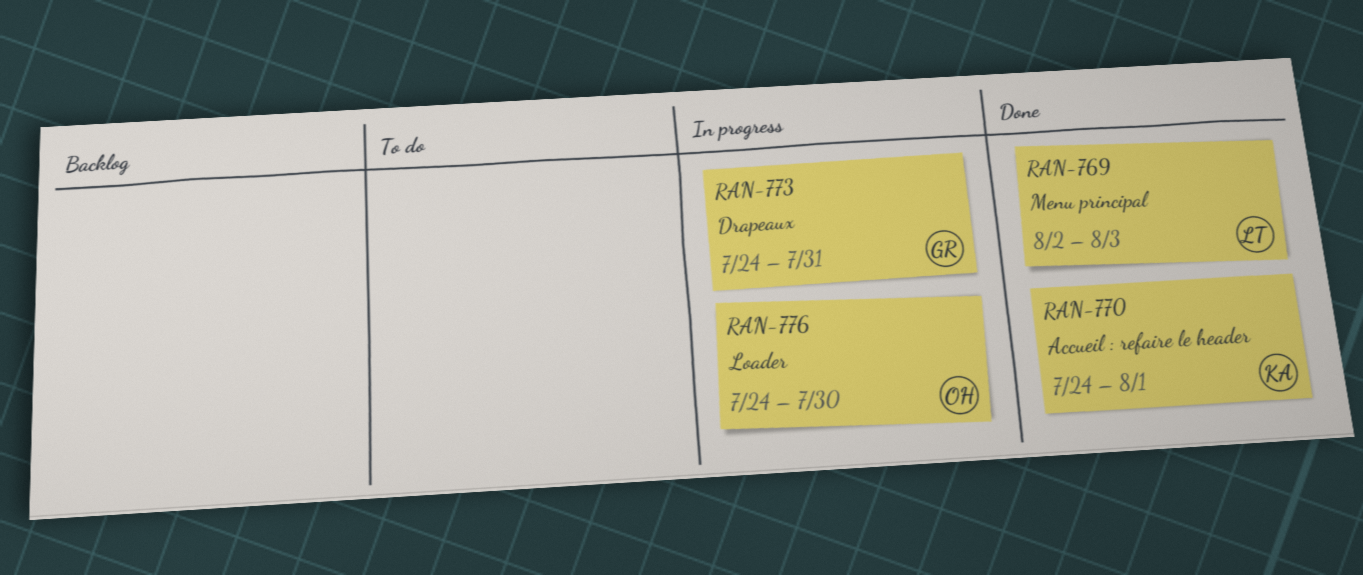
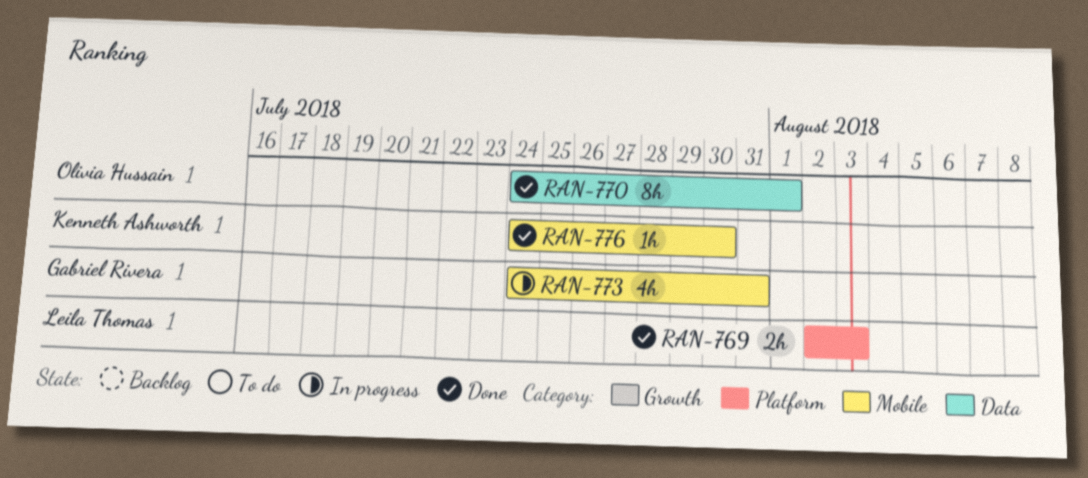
RAN-770, owner: Kenneth Ashworth -> Olivia Hussain
RAN-776, status: In progress -> Done
RAN-776, owner: Olivia Hussain -> Kenneth Ashworth

